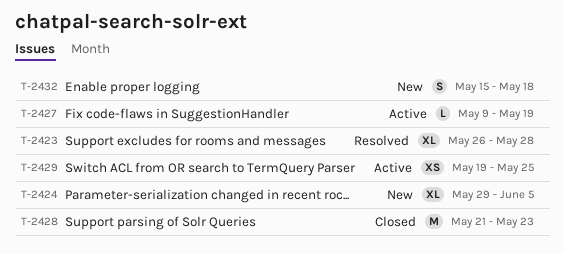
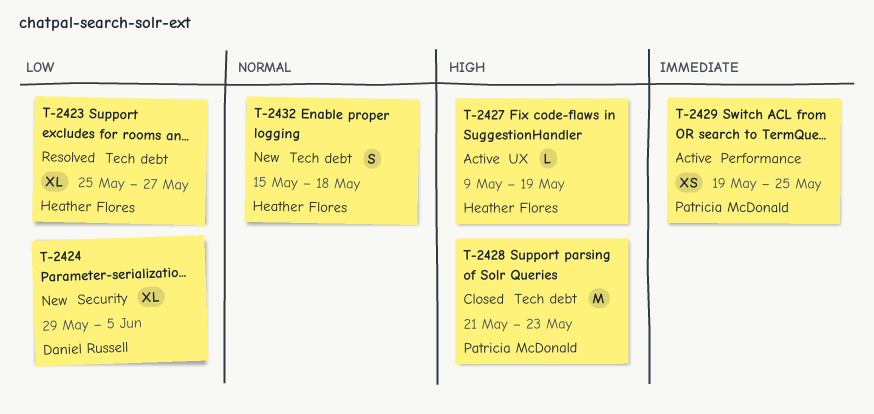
T-2423, start: May 26 -> May 25
T-2423, due: May 28 -> May 27

